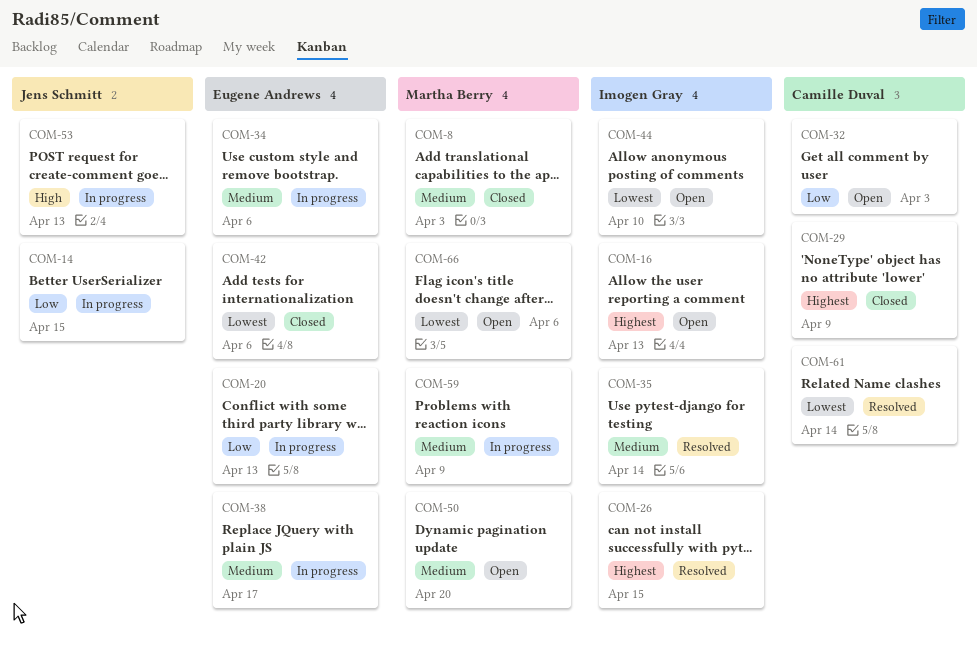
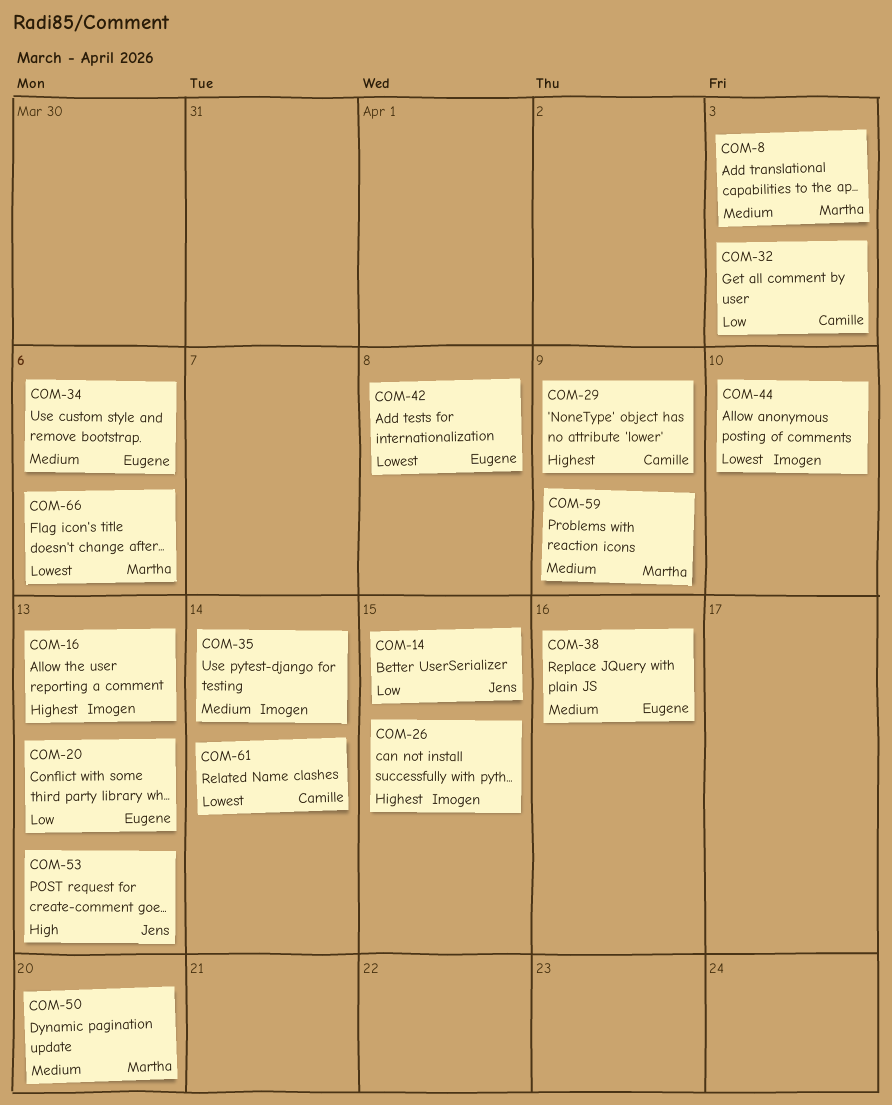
COM-38, due: Apr 17 -> Apr 16
COM-42, due: Apr 6 -> Apr 8

